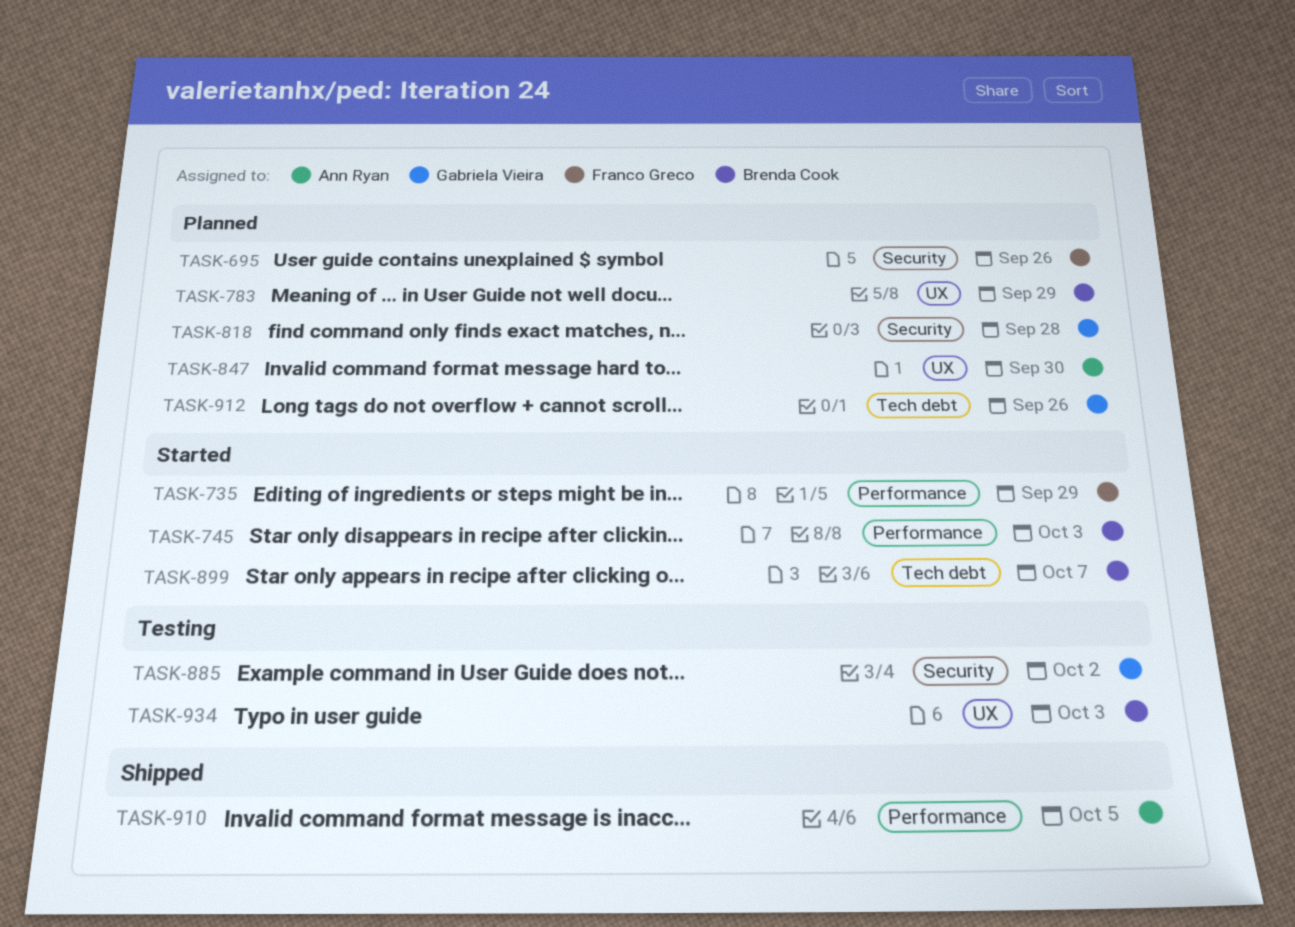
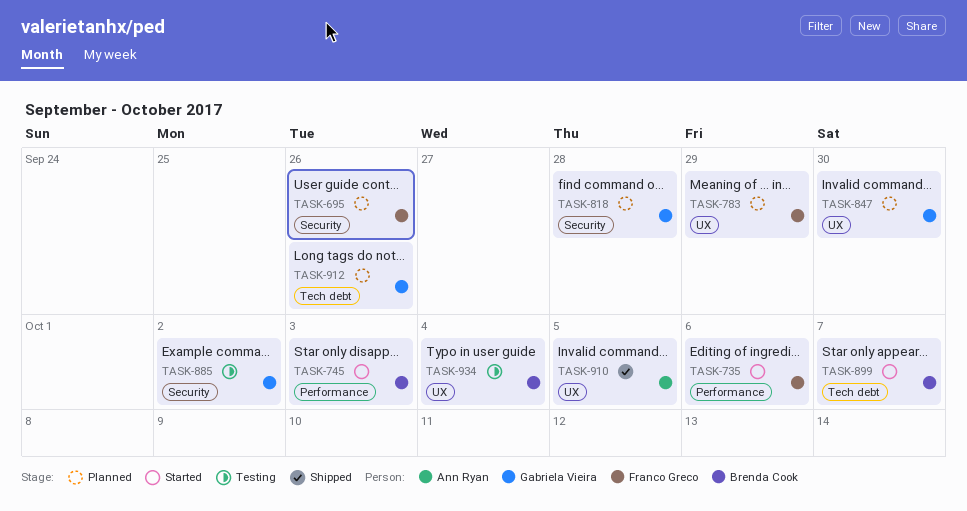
TASK-735, due: Sep 29 -> Oct 6
TASK-783, owner: Brenda Cook -> Franco Greco
TASK-847, owner: Ann Ryan -> Gabriela Vieira
TASK-910, label: Performance -> UX
TASK-934, due: Oct 3 -> Oct 4

